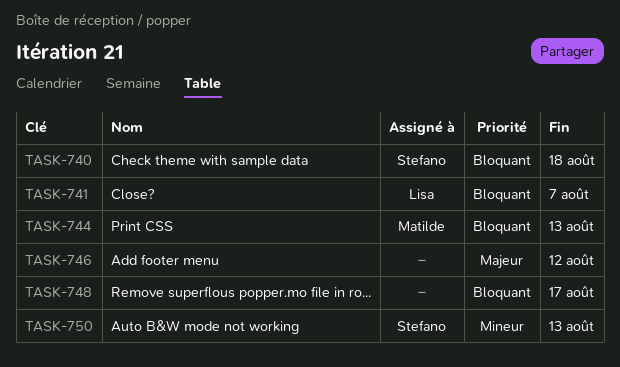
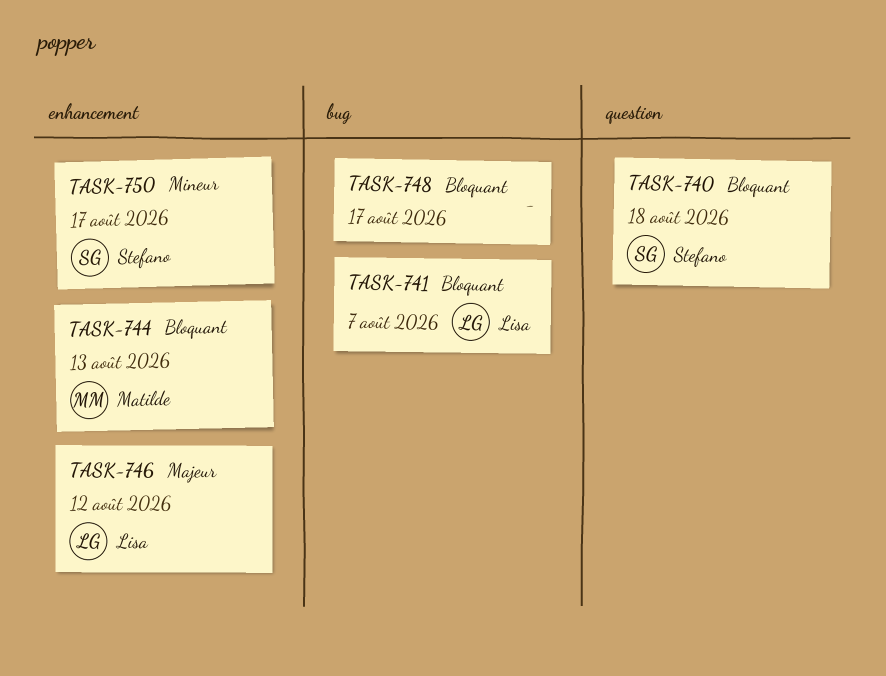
TASK-746, owner: none -> Lisa
TASK-750, due: Aug 13 -> Aug 17

